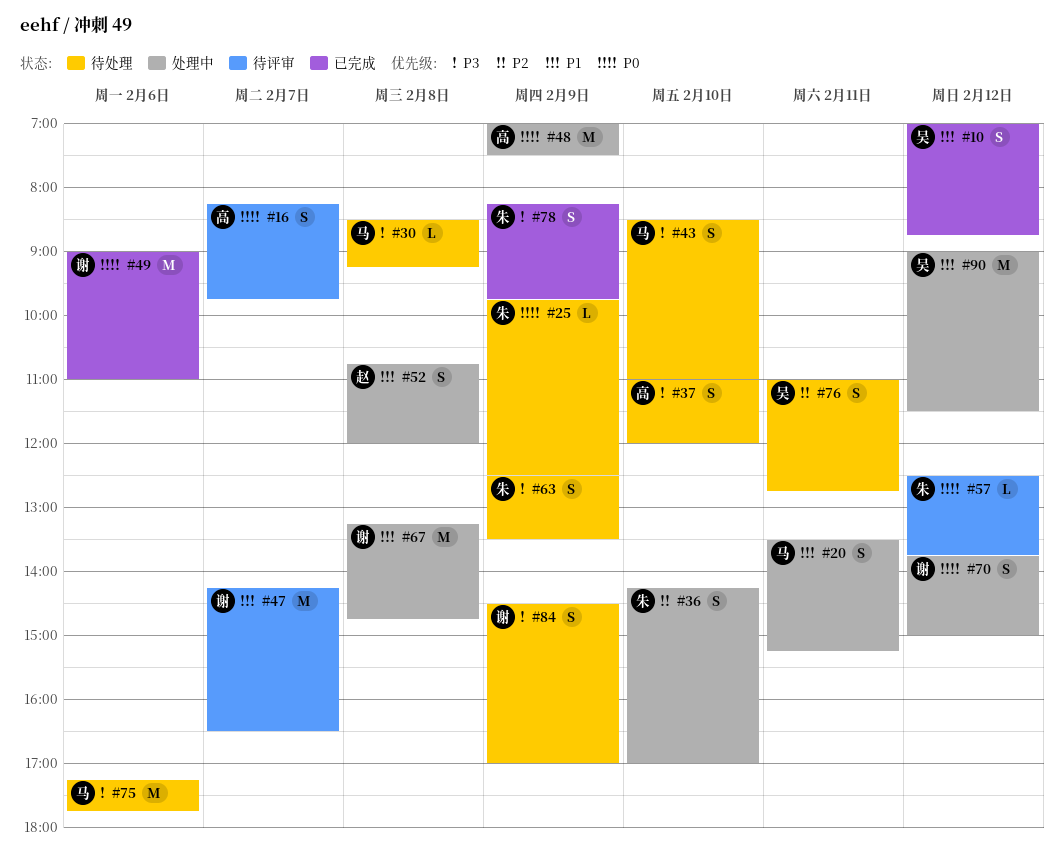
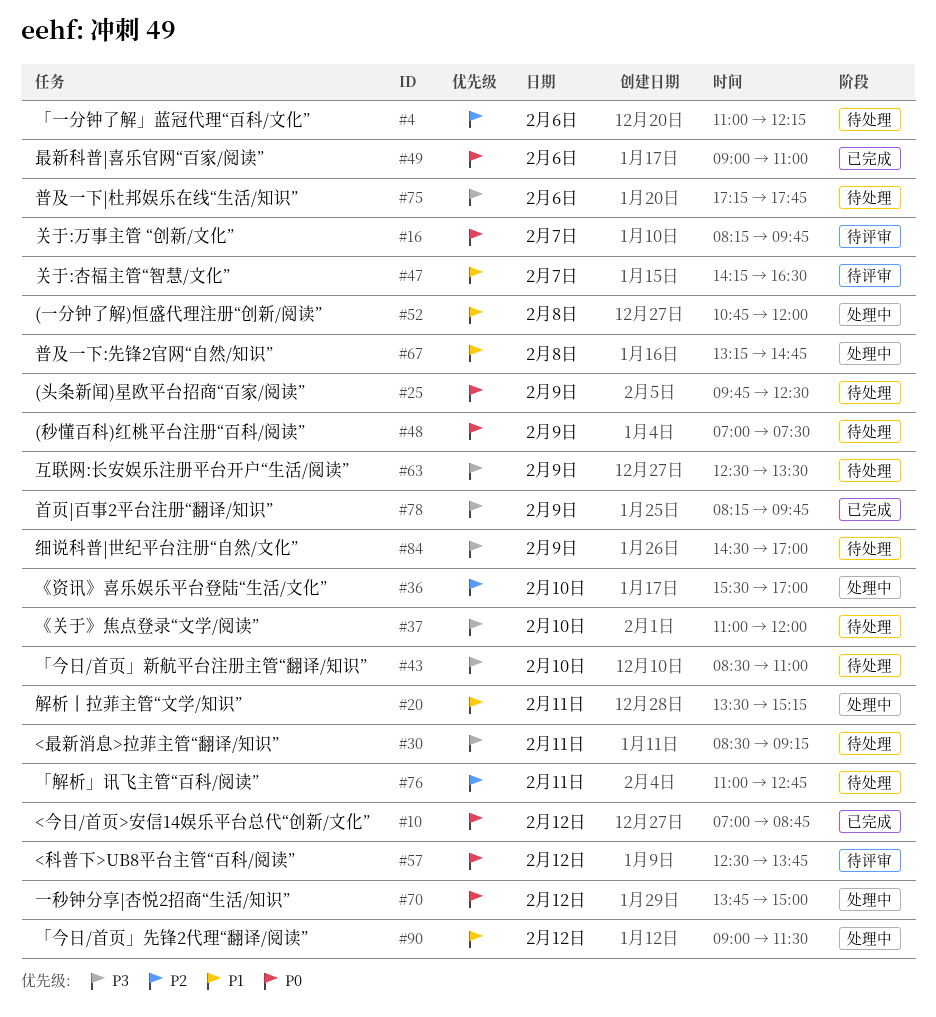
#4: none -> present
#10, priority: P1 -> P0
#30, day: Feb 8 -> Feb 11
#36, begins: 14:15 -> 15:30
#48, status: 处理中 -> 待处理

